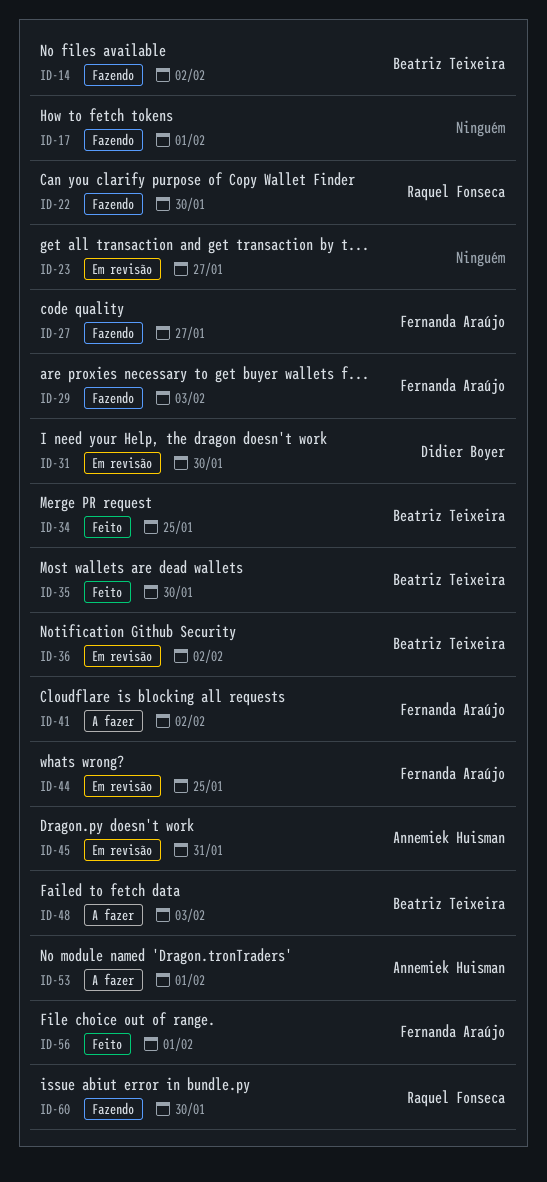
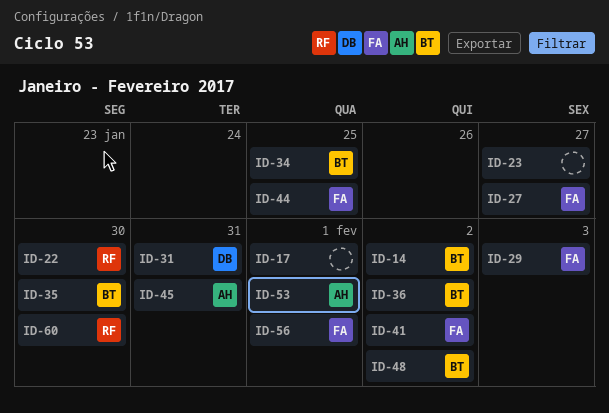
ID-31, due: Jan 30 -> Jan 31
ID-48, due: Feb 3 -> Feb 2

